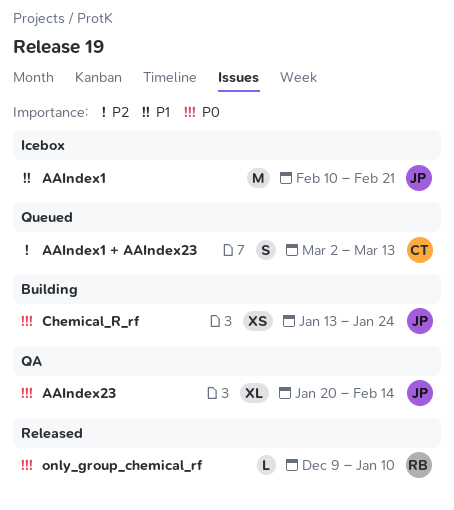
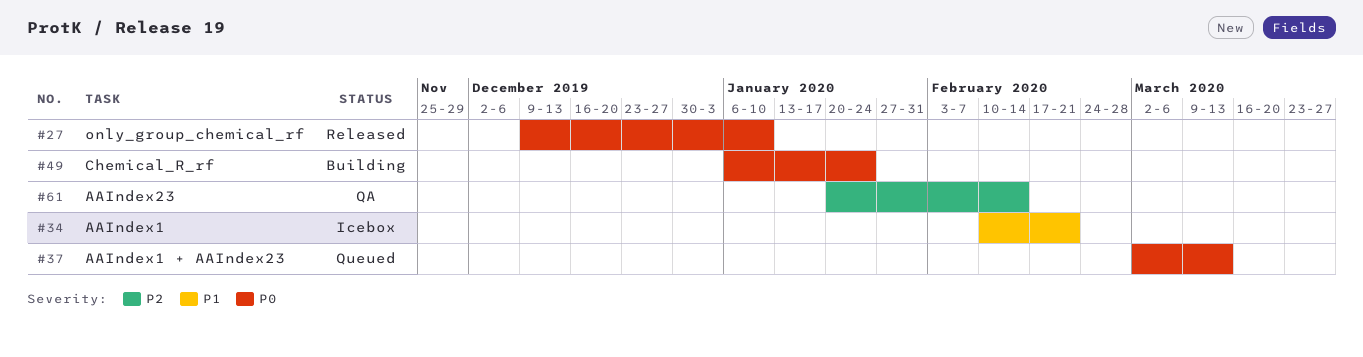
AAIndex1 + AAIndex23, priority: P2 -> P0
AAIndex23, priority: P0 -> P2
Chemical_R_rf, start: Jan 13 -> Jan 6

